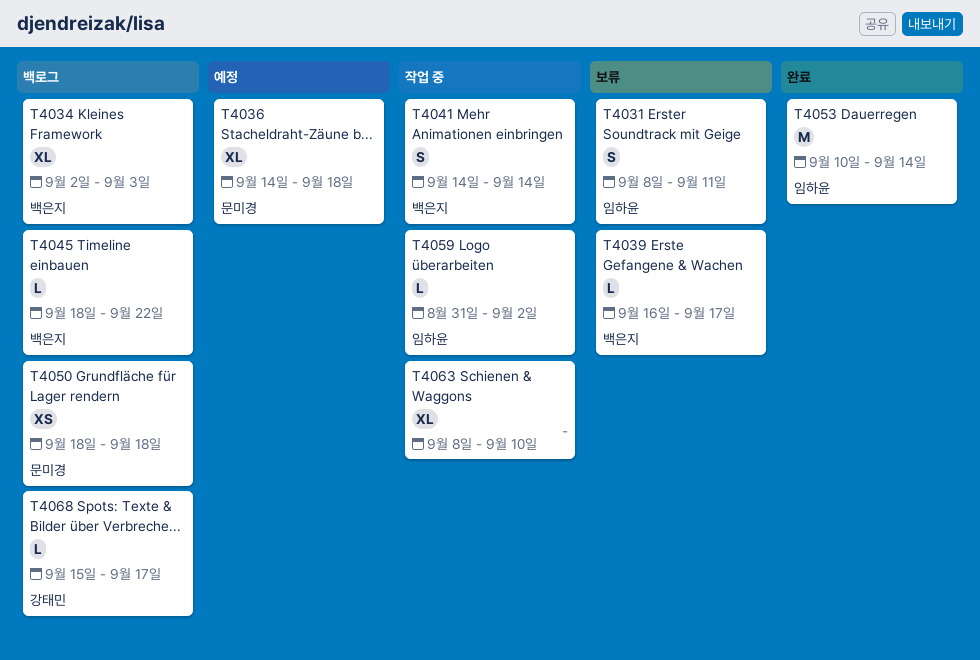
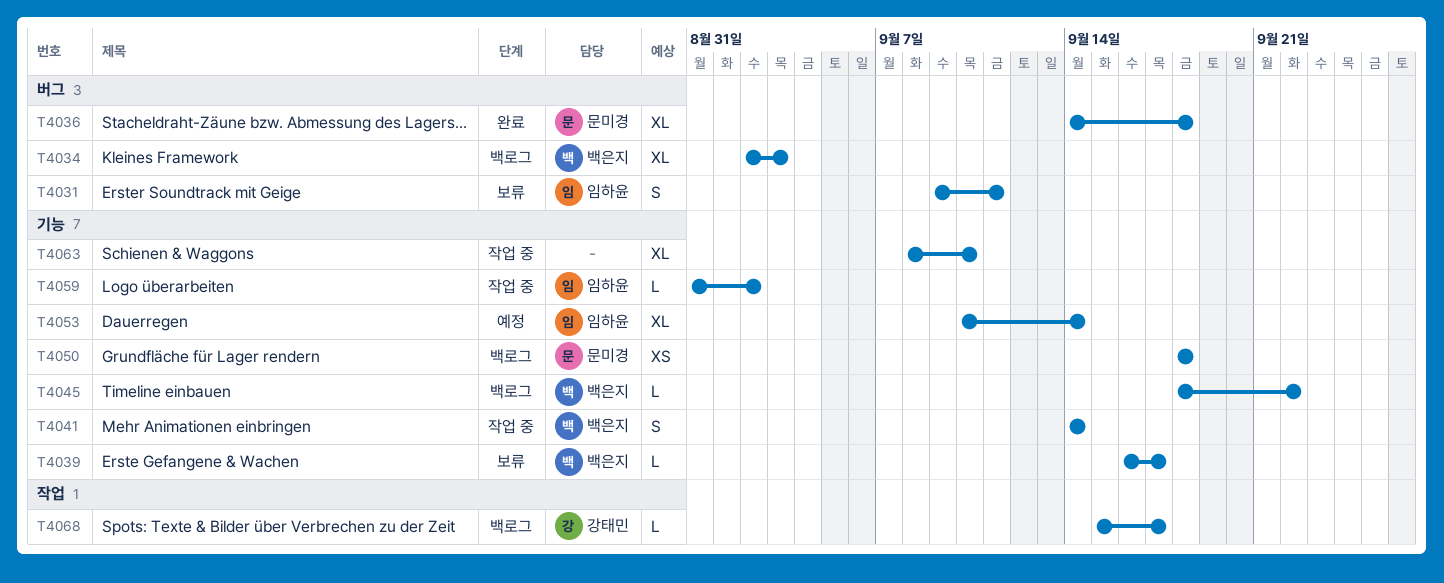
T4031, start: Sep 8 -> Sep 9
T4036, status: 예정 -> 완료
T4053, status: 완료 -> 예정
T4053, estimate: M -> XL

